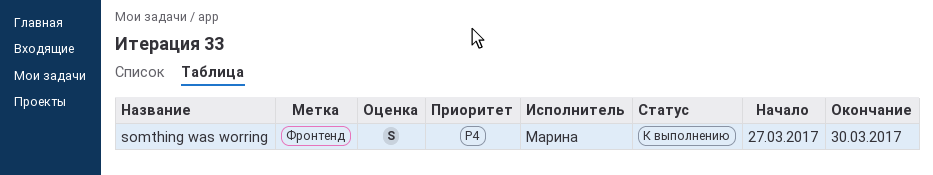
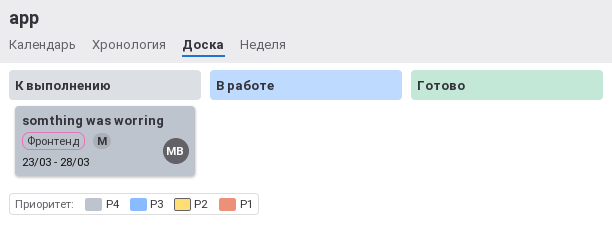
somthing was worring, estimate: S -> M
somthing was worring, start: Mar 27 -> Mar 23
somthing was worring, due: Mar 30 -> Mar 28

